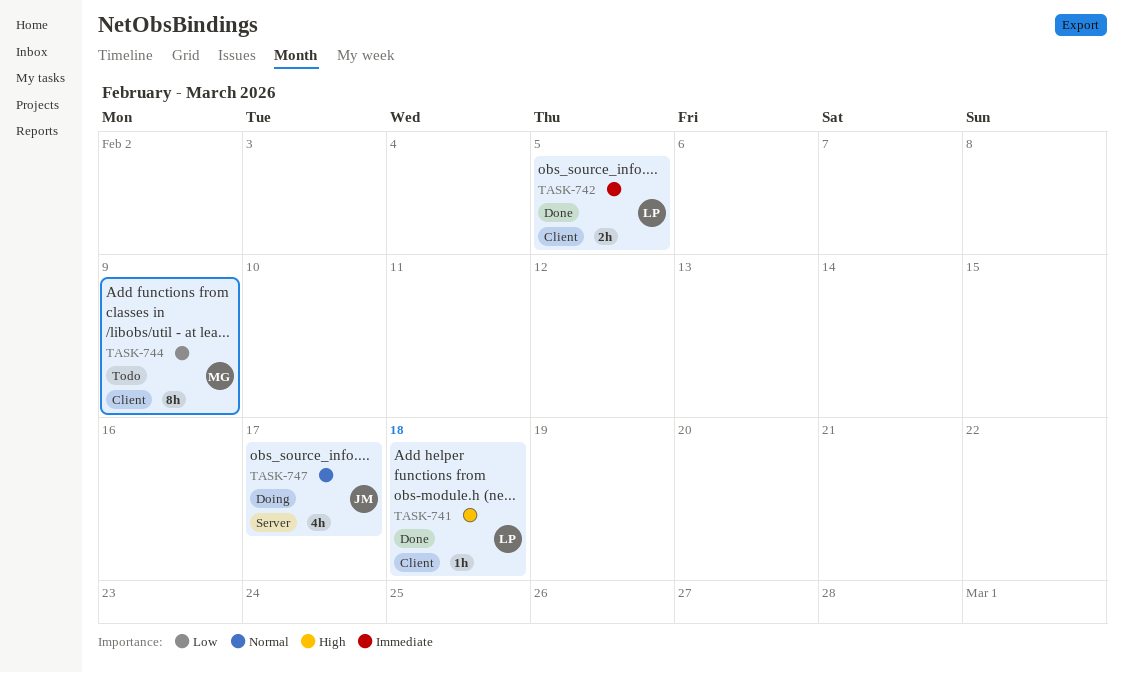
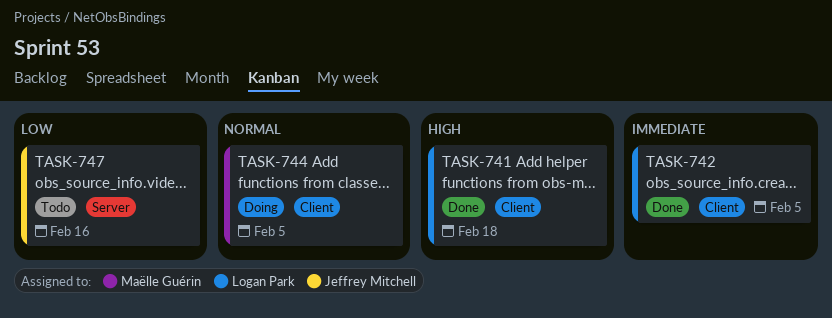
TASK-744, status: Todo -> Doing
TASK-744, priority: Low -> Normal
TASK-744, due: Feb 9 -> Feb 5
TASK-747, status: Doing -> Todo
TASK-747, priority: Normal -> Low
TASK-747, due: Feb 17 -> Feb 16

